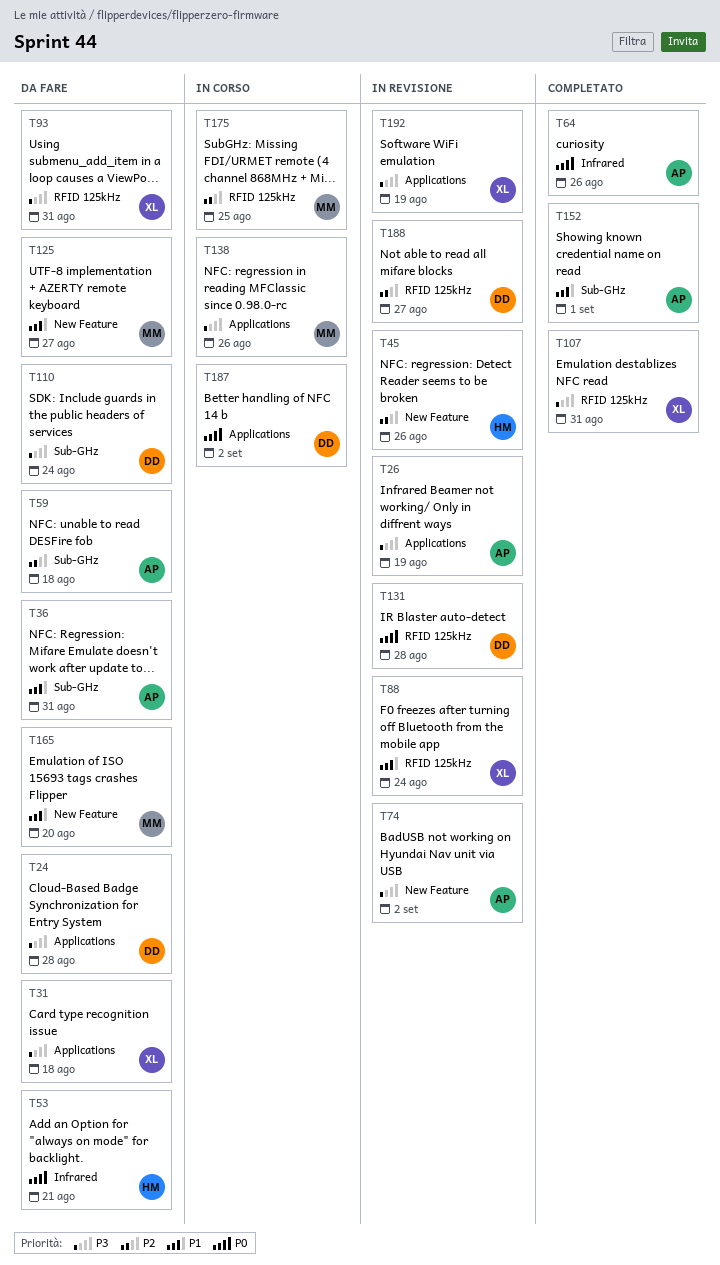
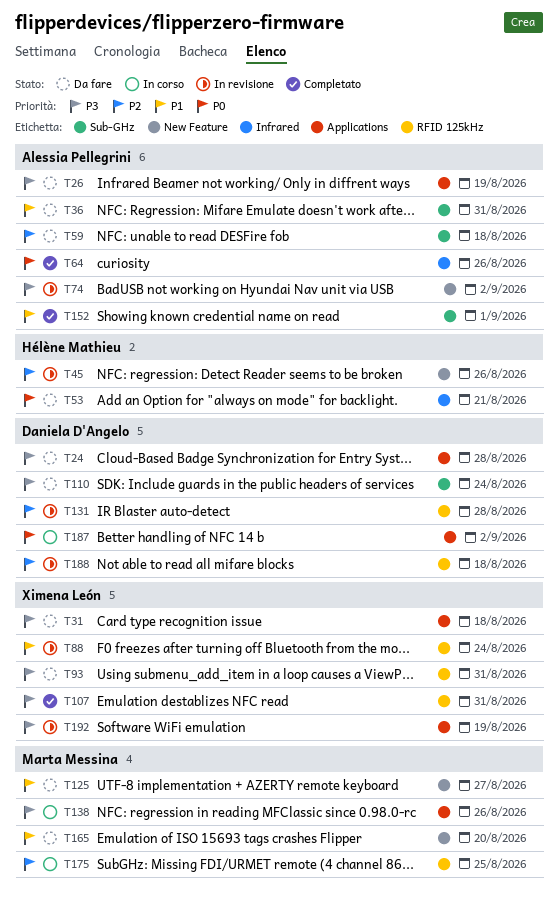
T26, status: In revisione -> Da fare
T131, priority: P0 -> P2
T188, due: Aug 27 -> Aug 18

